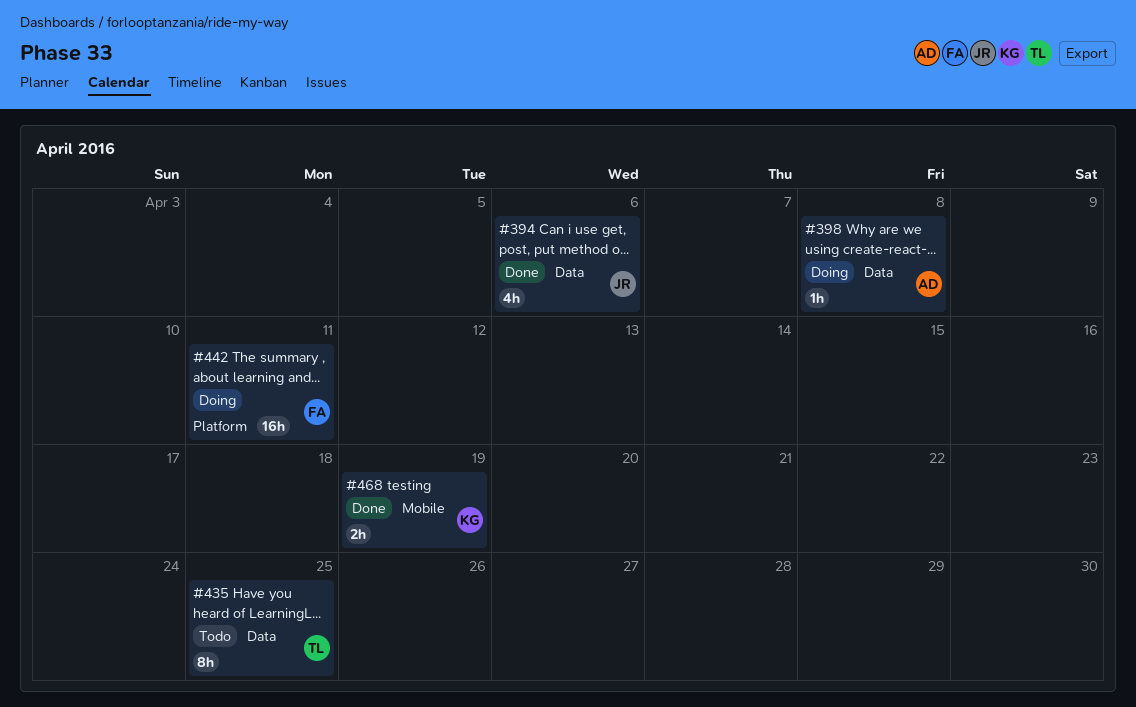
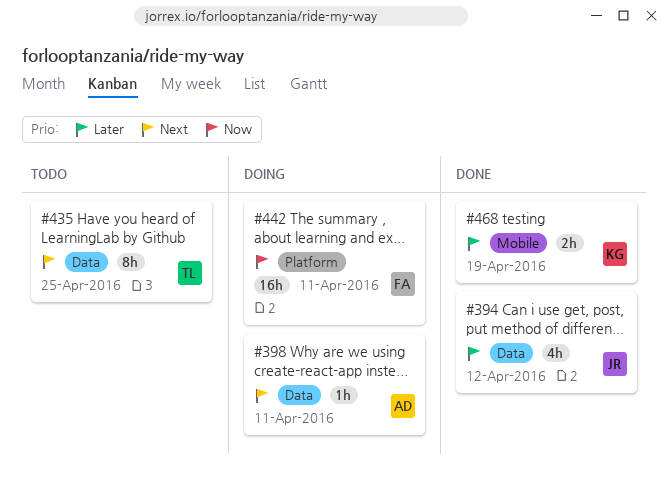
#394, due: Apr 6 -> Apr 12
#398, due: Apr 8 -> Apr 11

